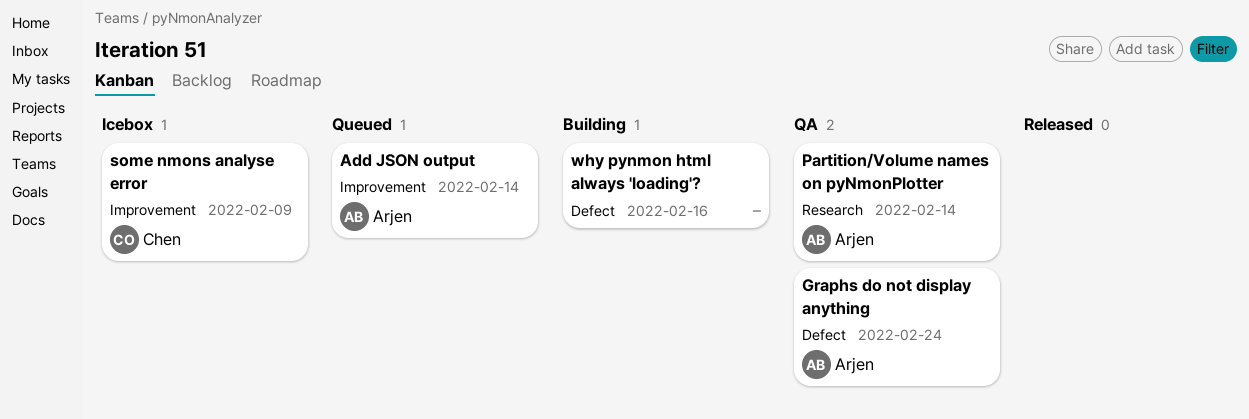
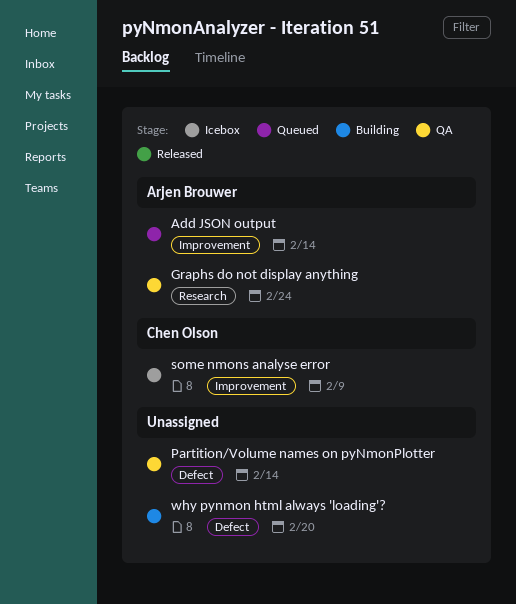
Graphs do not display anything, label: Defect -> Research
Partition/Volume names on pyNmonPlotter, owner: Arjen Brouwer -> none
Partition/Volume names on pyNmonPlotter, label: Research -> Defect
why pynmon html always 'loading'?, due: Feb 16 -> Feb 20

